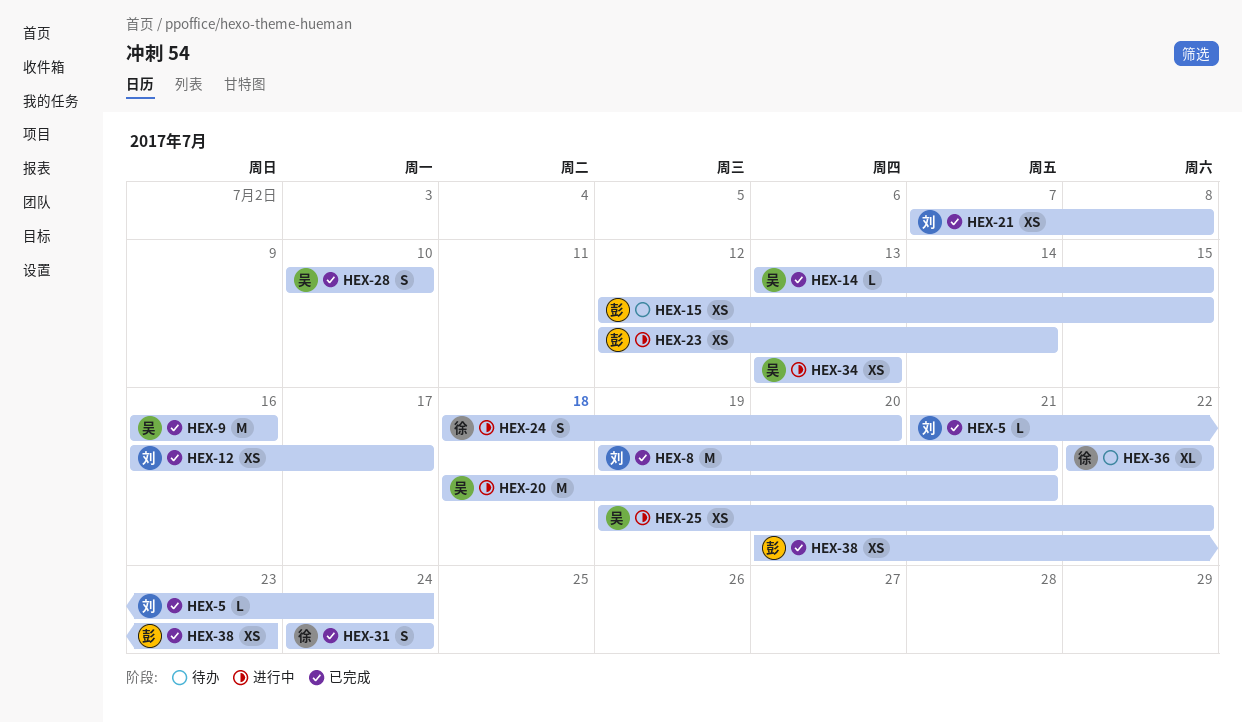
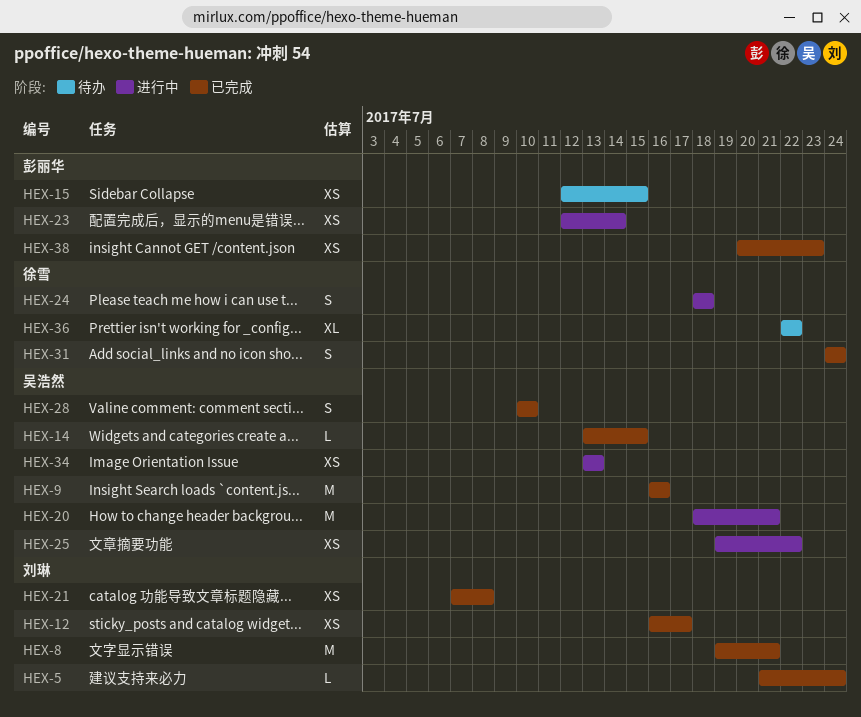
HEX-24, due: Jul 20 -> Jul 18

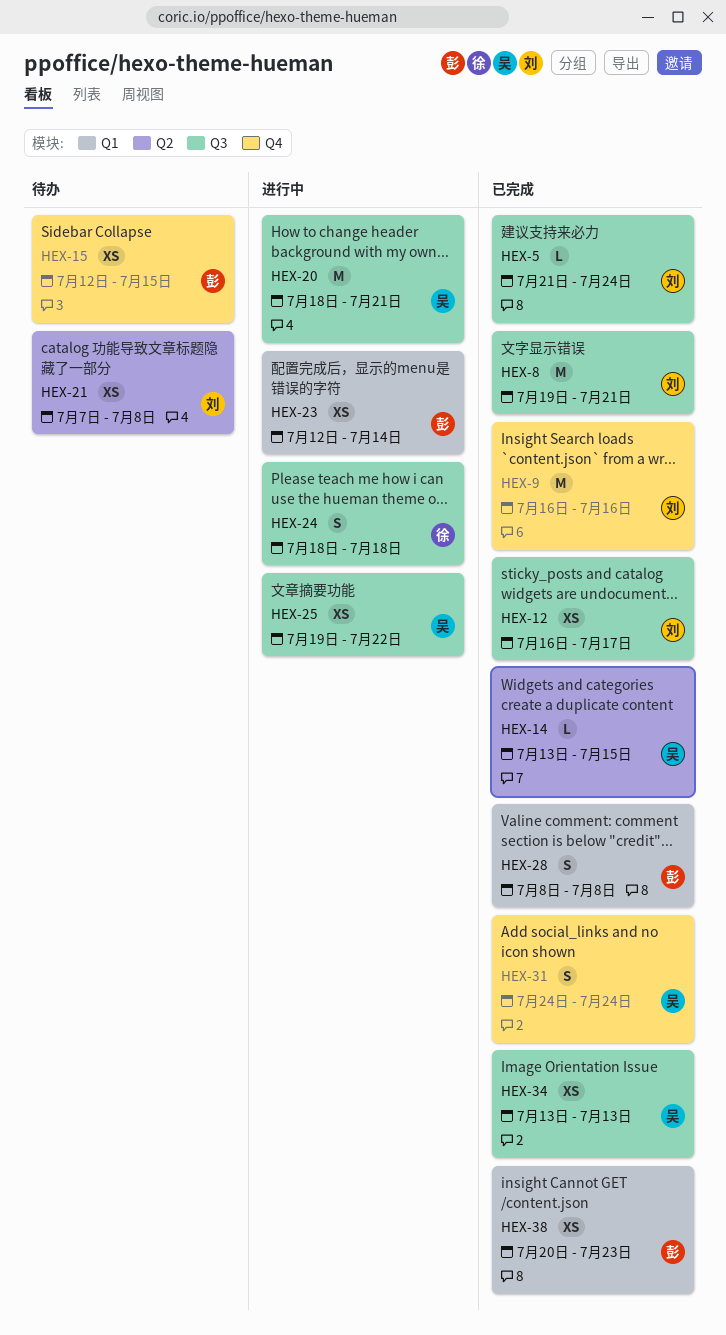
HEX-9, owner: 吴浩然 -> 刘琳
HEX-21, status: 已完成 -> 待办
HEX-28, owner: 吴浩然 -> 彭丽华
HEX-28, start: Jul 10 -> Jul 8
HEX-28, due: Jul 10 -> Jul 8
HEX-31, owner: 徐雪 -> 吴浩然
HEX-34, status: 进行中 -> 已完成
HEX-36: present -> none

